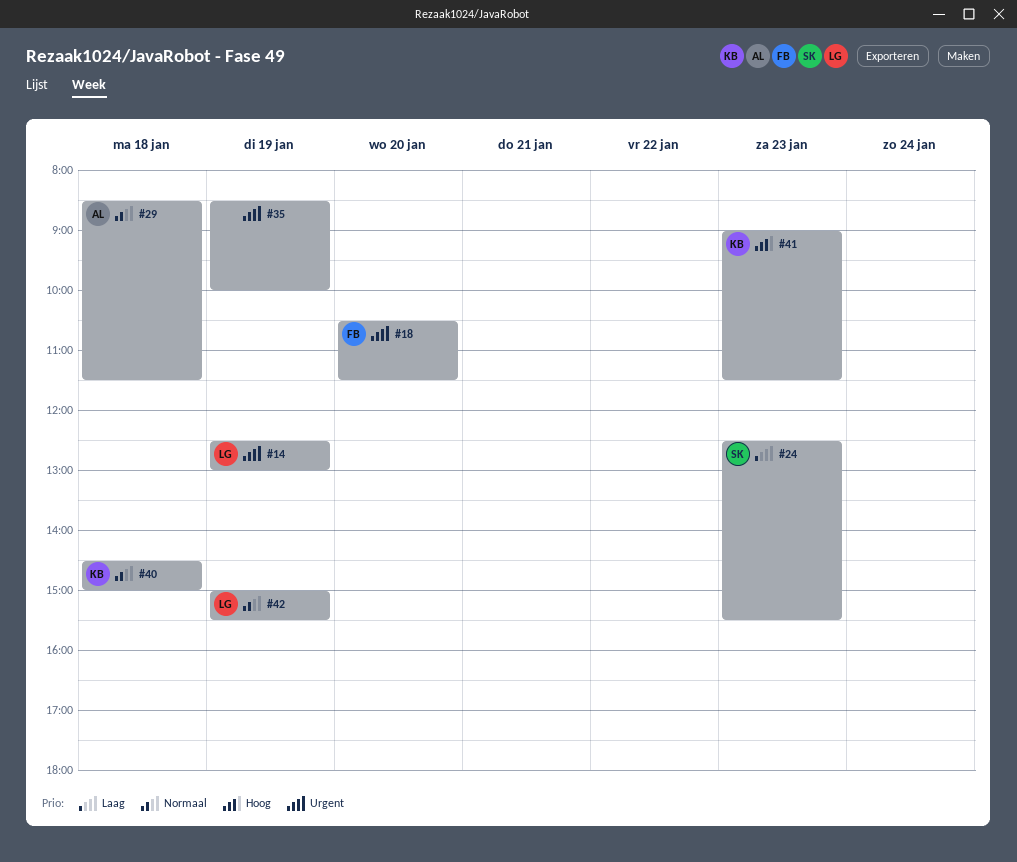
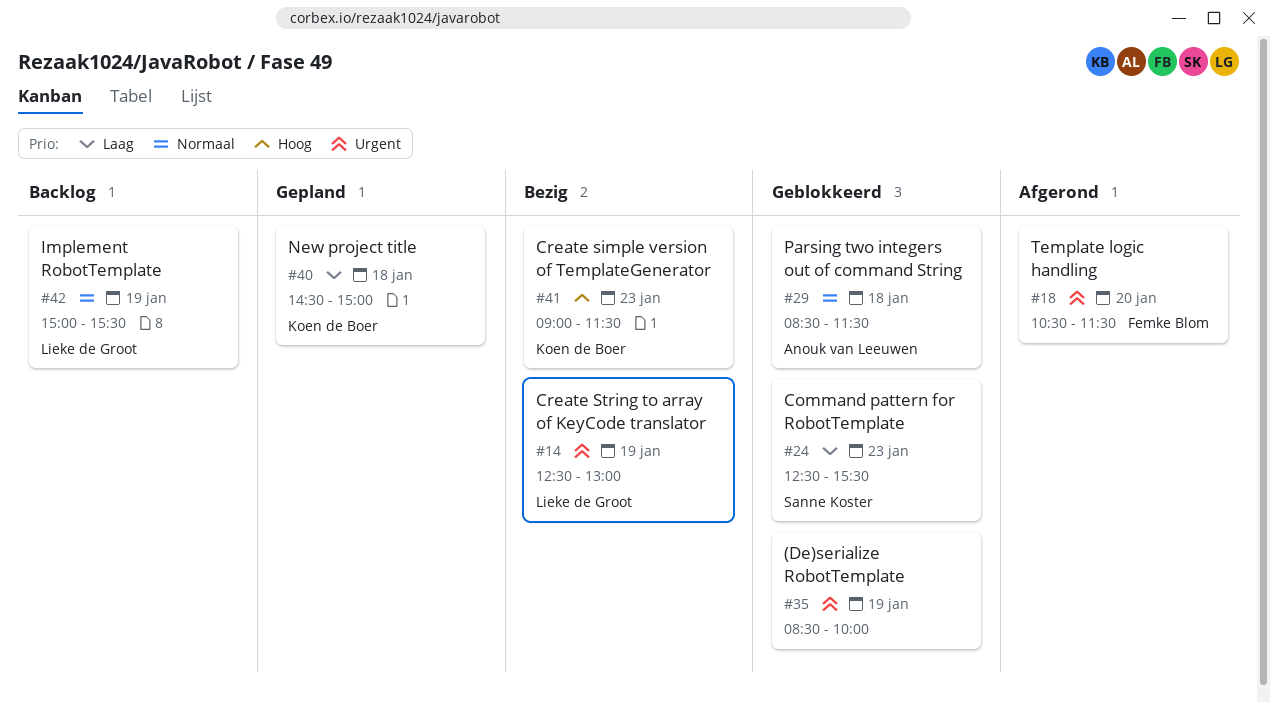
#40, priority: Normaal -> Laag

